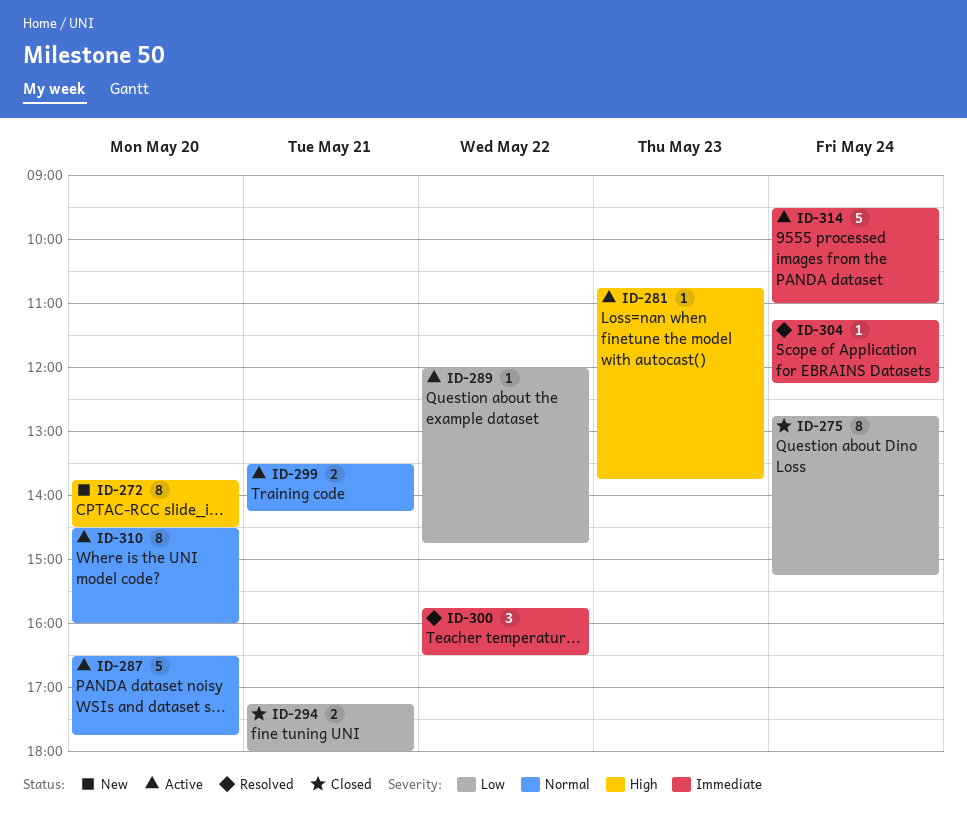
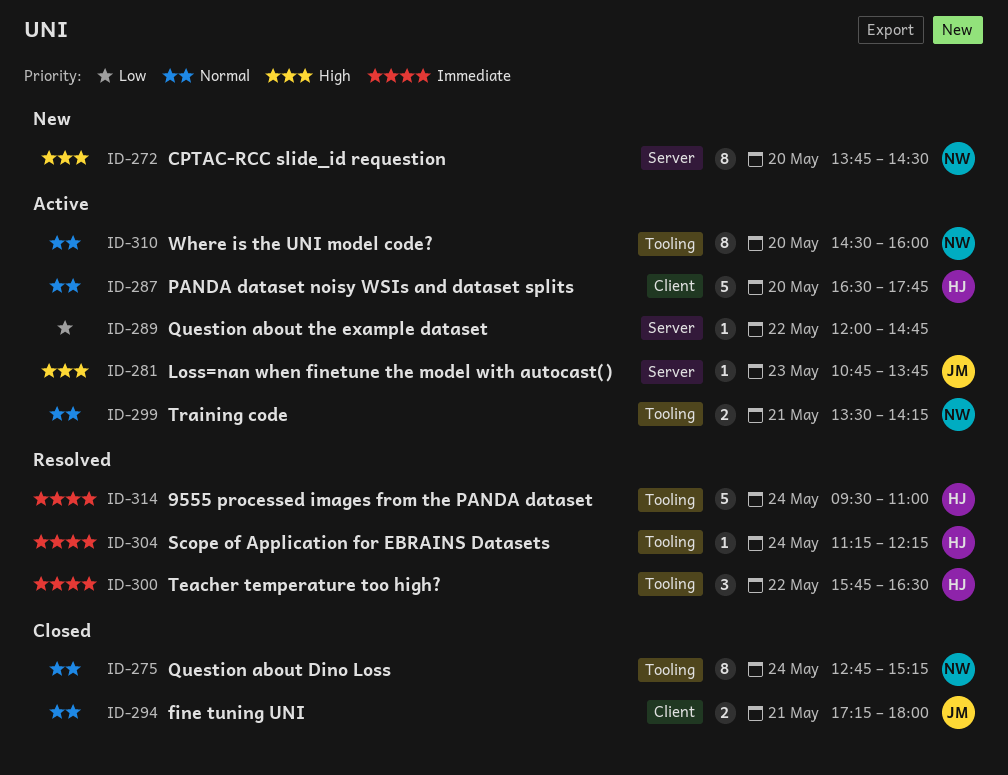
ID-275, priority: Low -> Normal
ID-294, priority: Low -> Normal
ID-314, status: Active -> Resolved

